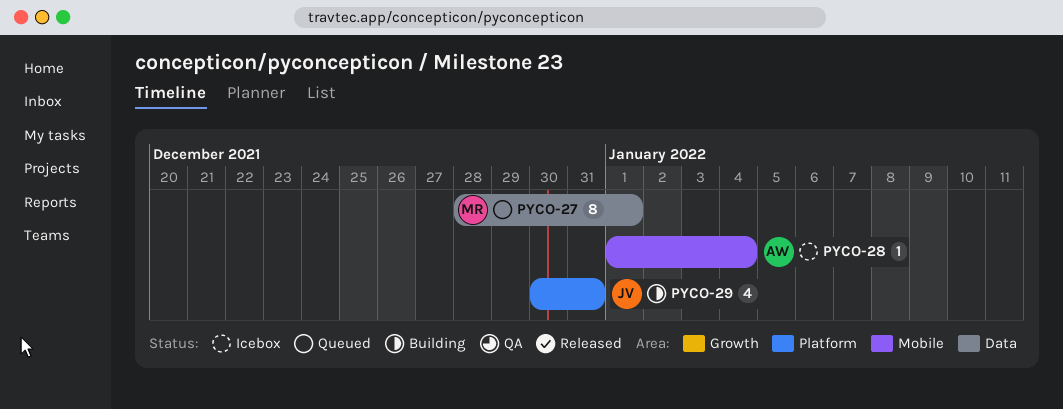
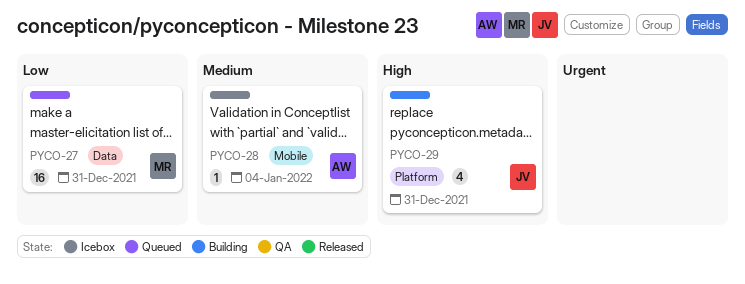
PYCO-27, estimate: 8 -> 16
PYCO-27, due: Jan 1 -> Dec 31

